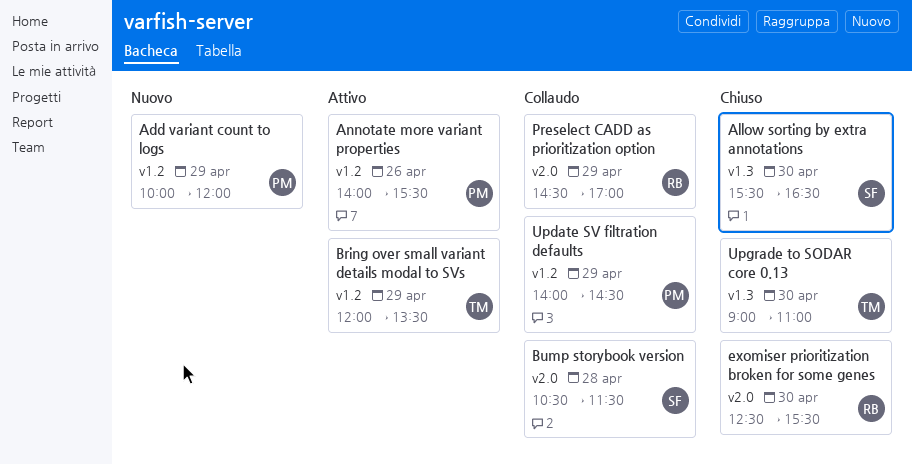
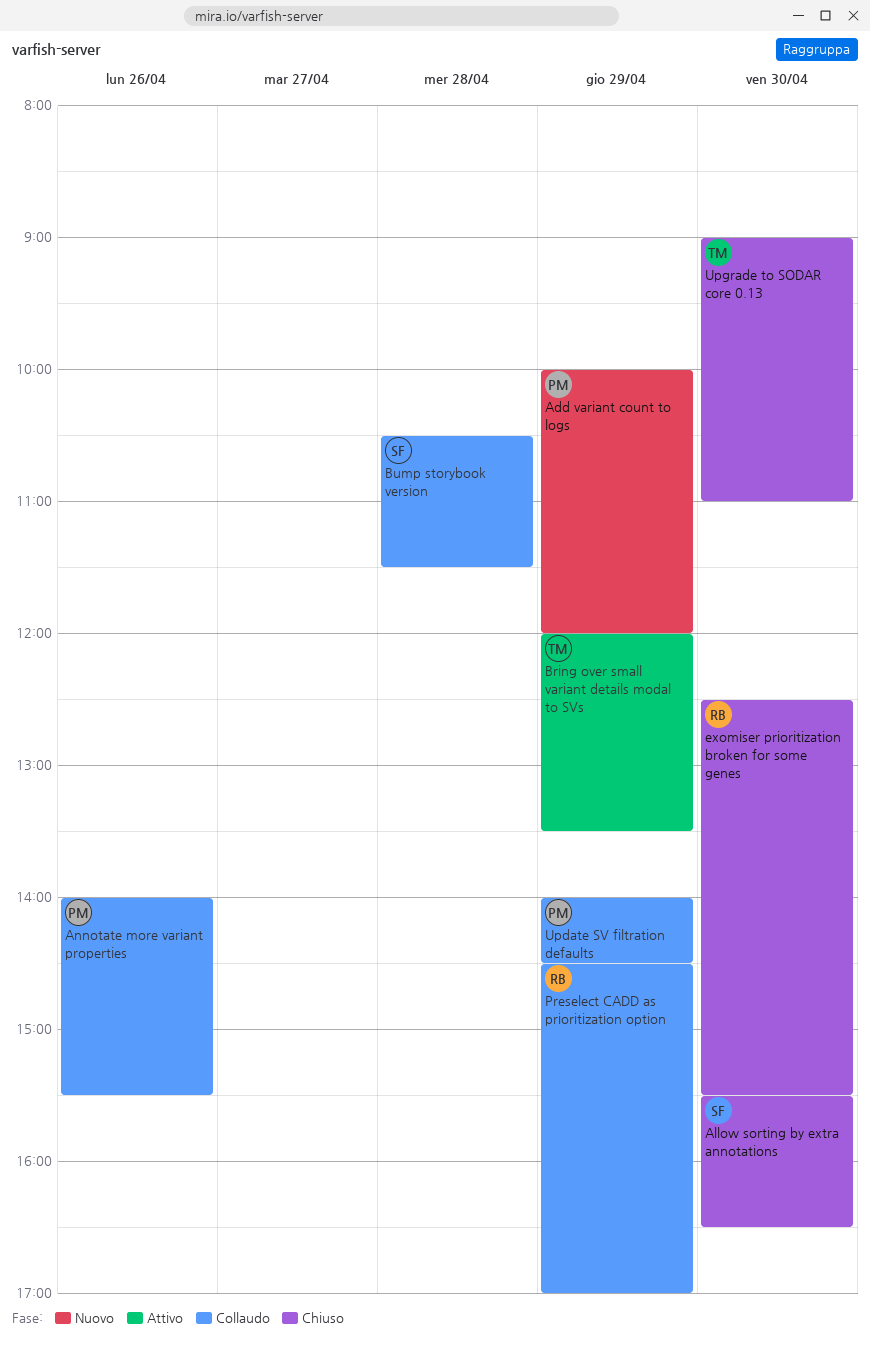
Annotate more variant properties, status: Attivo -> Collaudo

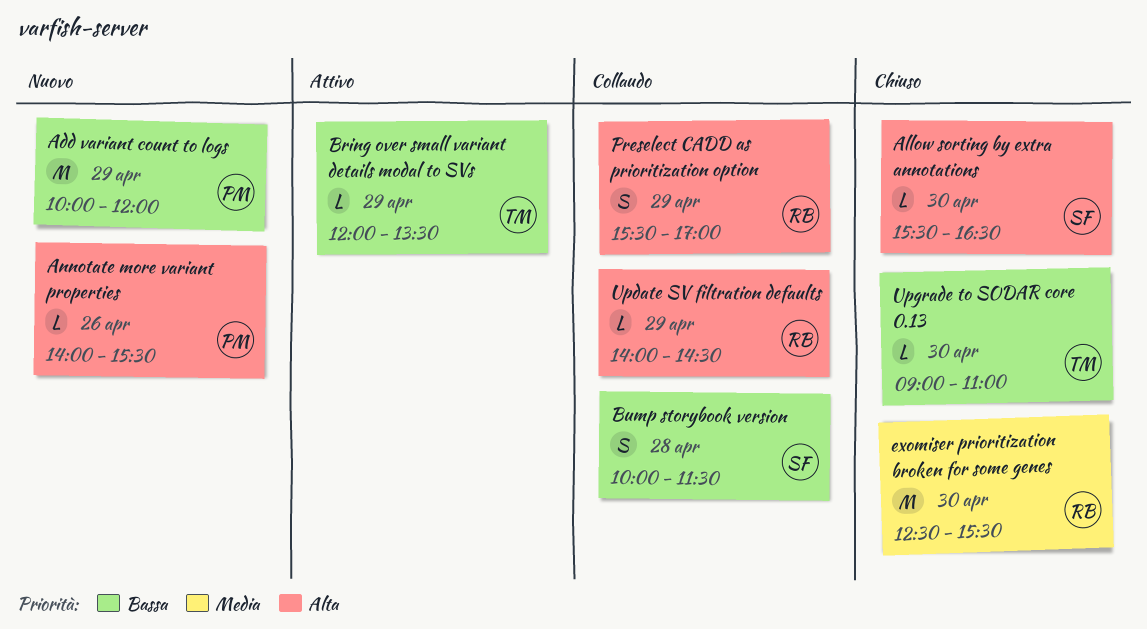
Annotate more variant properties, status: Collaudo -> Nuovo
Bump storybook version, begins: 10:30 -> 10:00
Preselect CADD as prioritization option, begins: 14:30 -> 15:30
Update SV filtration defaults, owner: PM -> RB

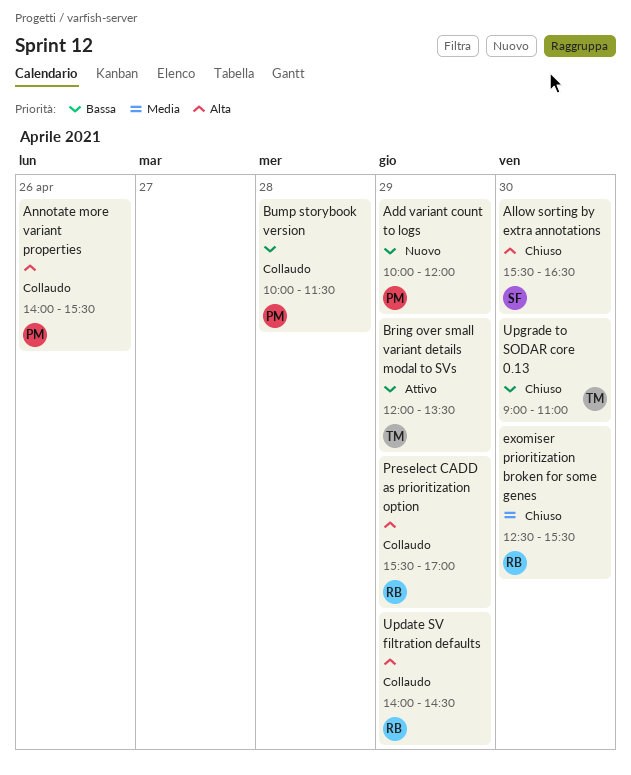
Annotate more variant properties, status: Nuovo -> Collaudo
Bump storybook version, owner: SF -> PM

